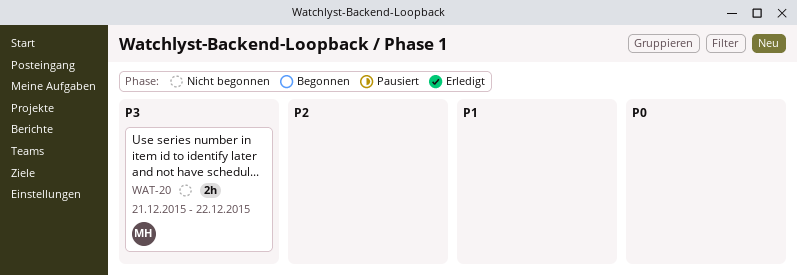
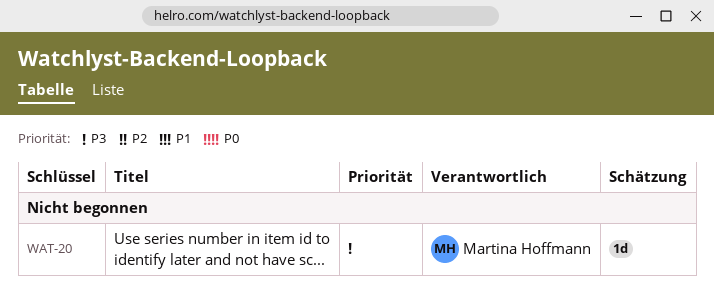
WAT-20, estimate: 2h -> 1d

